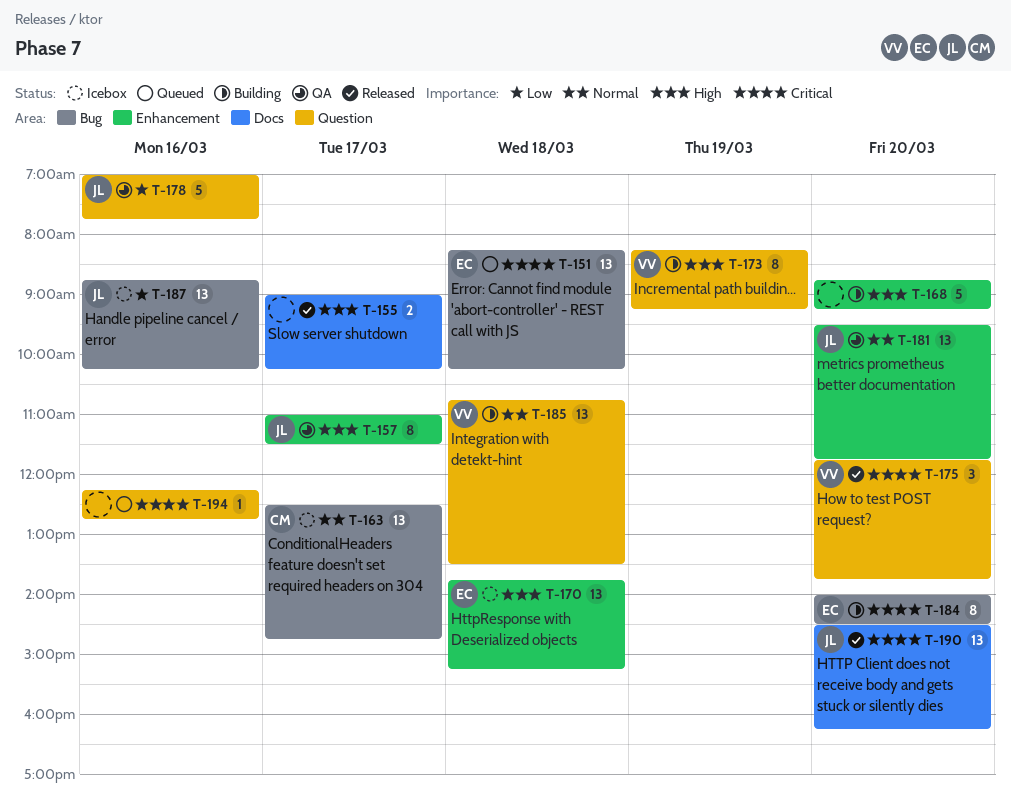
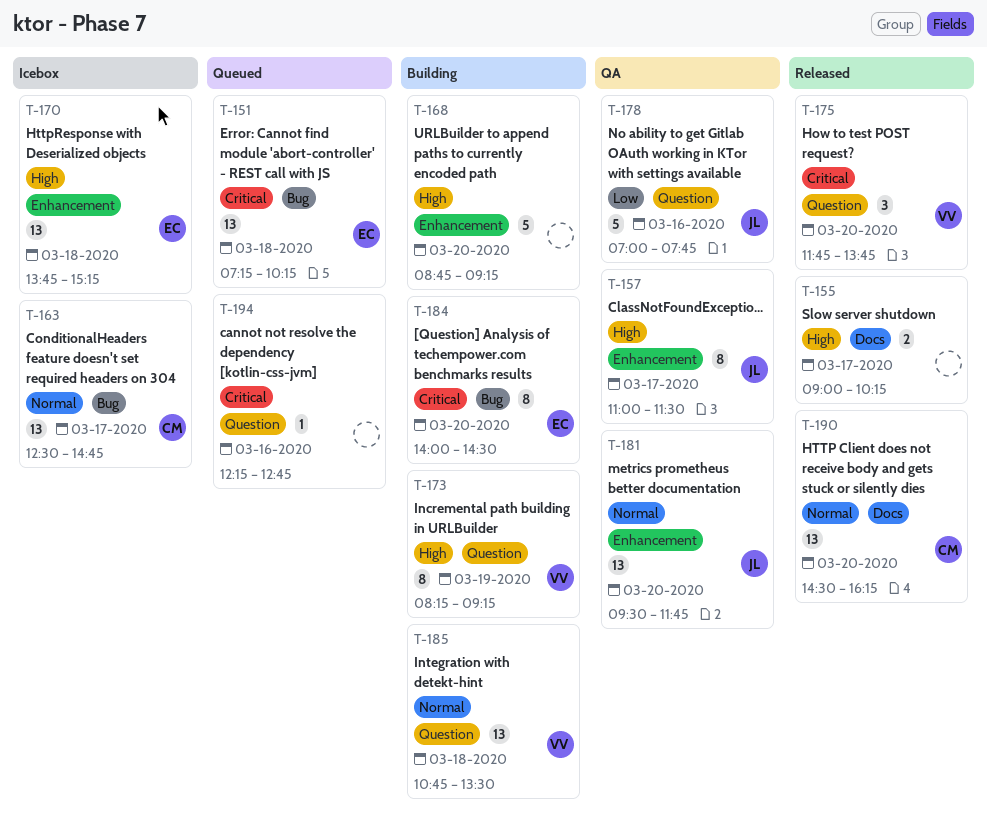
T-151, begins: 08:15 -> 07:15
T-187: present -> none
T-190, owner: JL -> CM
T-190, priority: Critical -> Normal

